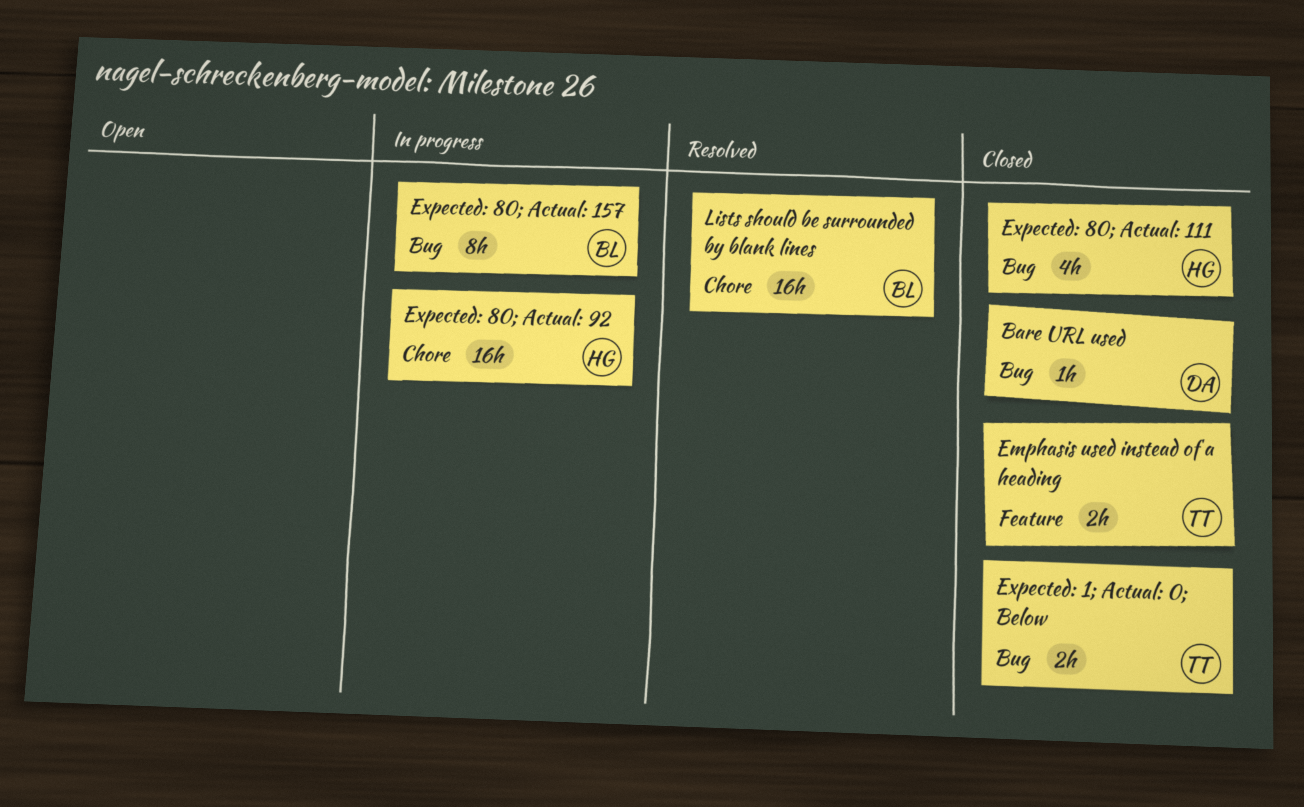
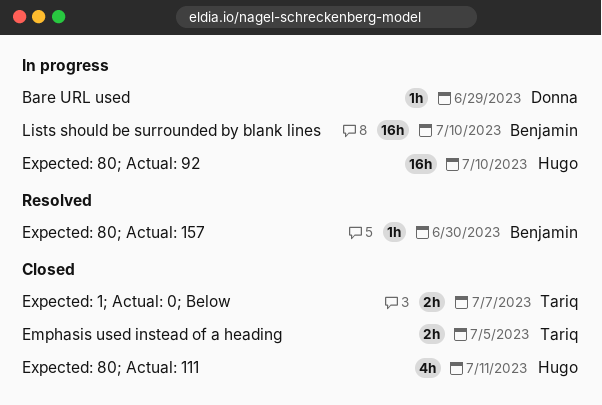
Bare URL used, status: Closed -> In progress
Expected: 80; Actual: 157, status: In progress -> Resolved
Expected: 80; Actual: 157, estimate: 8h -> 1h
Lists should be surrounded by blank lines, status: Resolved -> In progress

